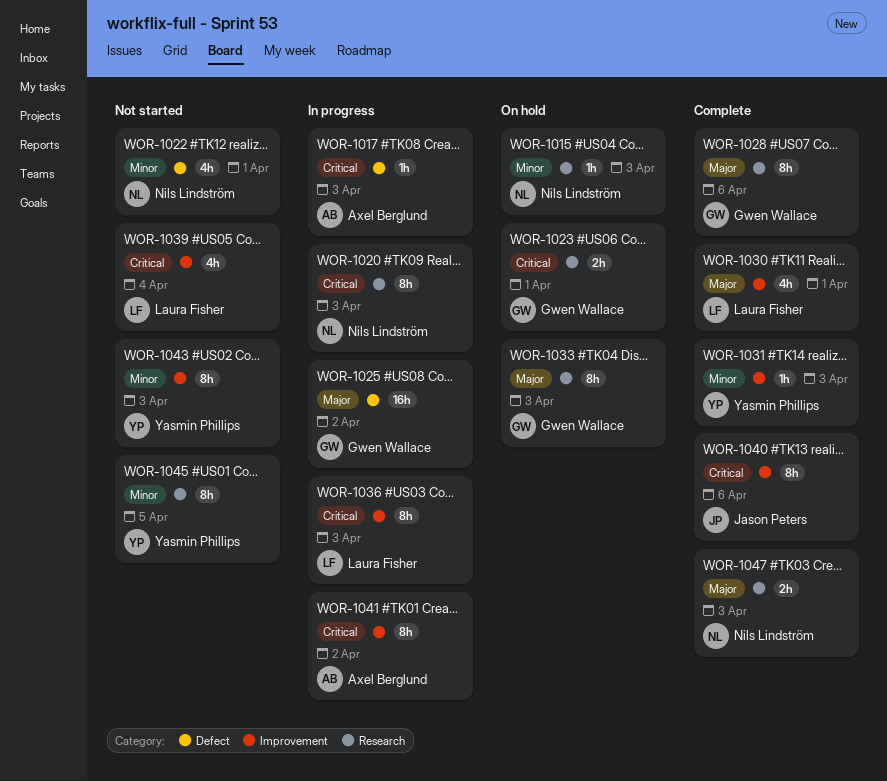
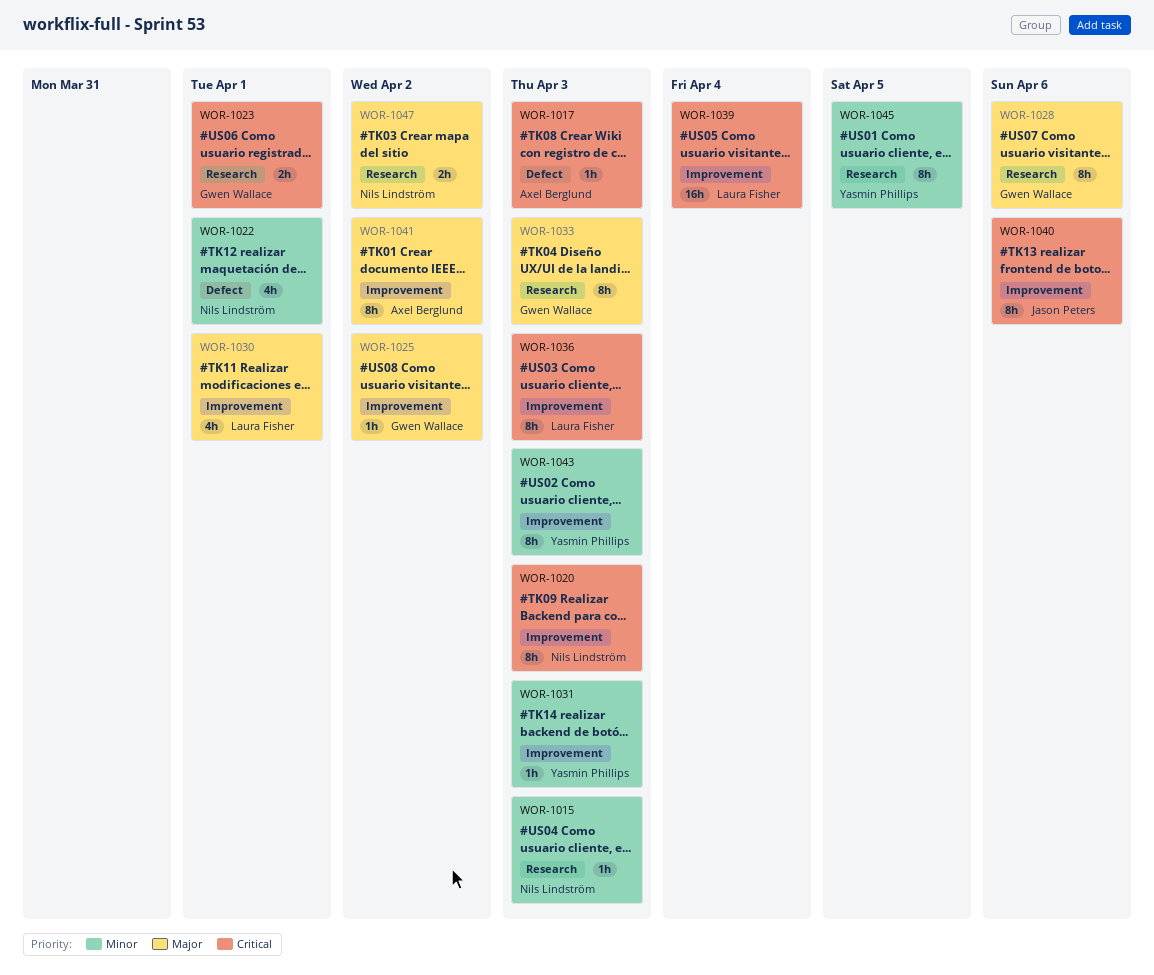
WOR-1020, label: Research -> Improvement
WOR-1025, label: Defect -> Improvement
WOR-1025, estimate: 16h -> 1h
WOR-1039, estimate: 4h -> 16h
WOR-1041, priority: Critical -> Major
WOR-1047, due: Apr 3 -> Apr 2

